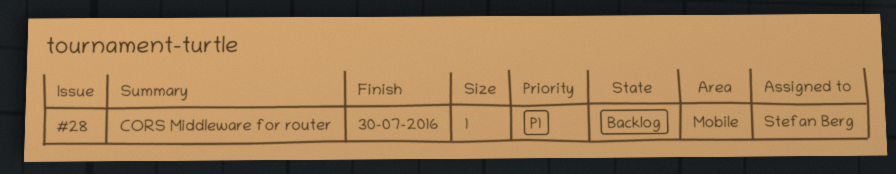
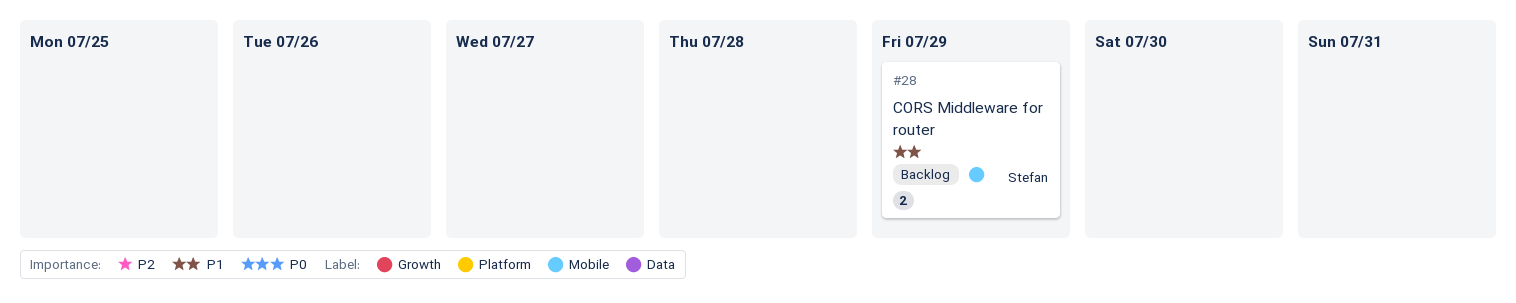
#28, estimate: 1 -> 2
#28, due: Jul 30 -> Jul 29

